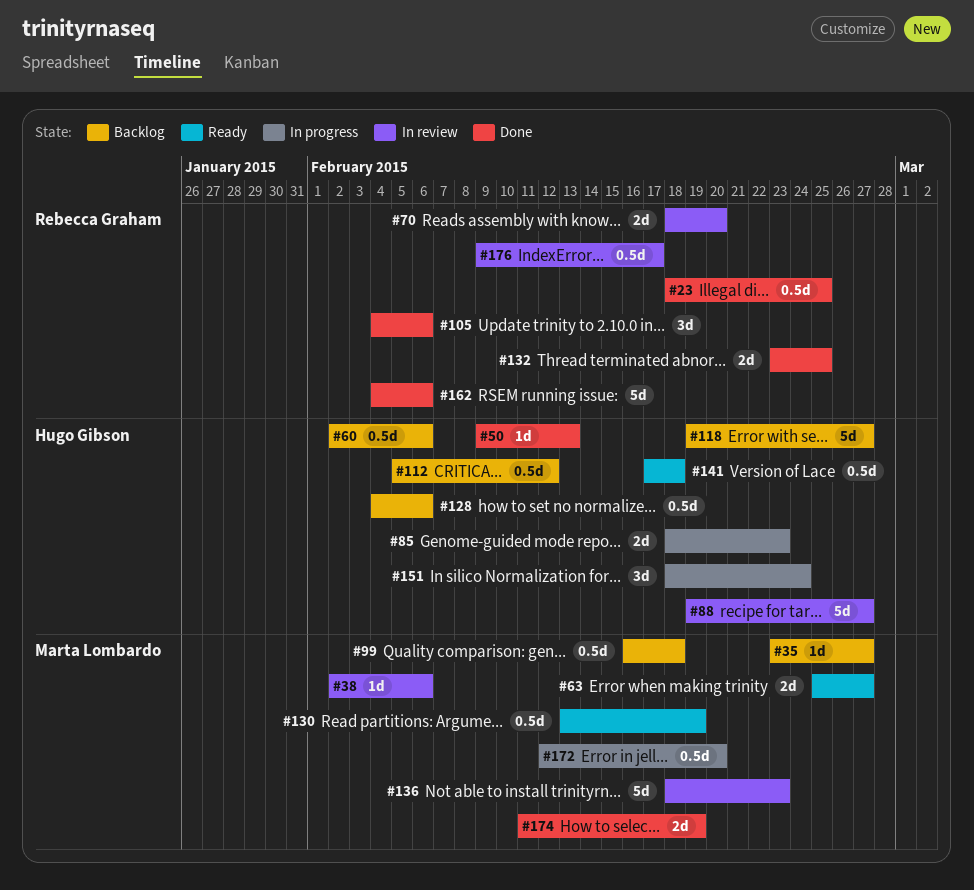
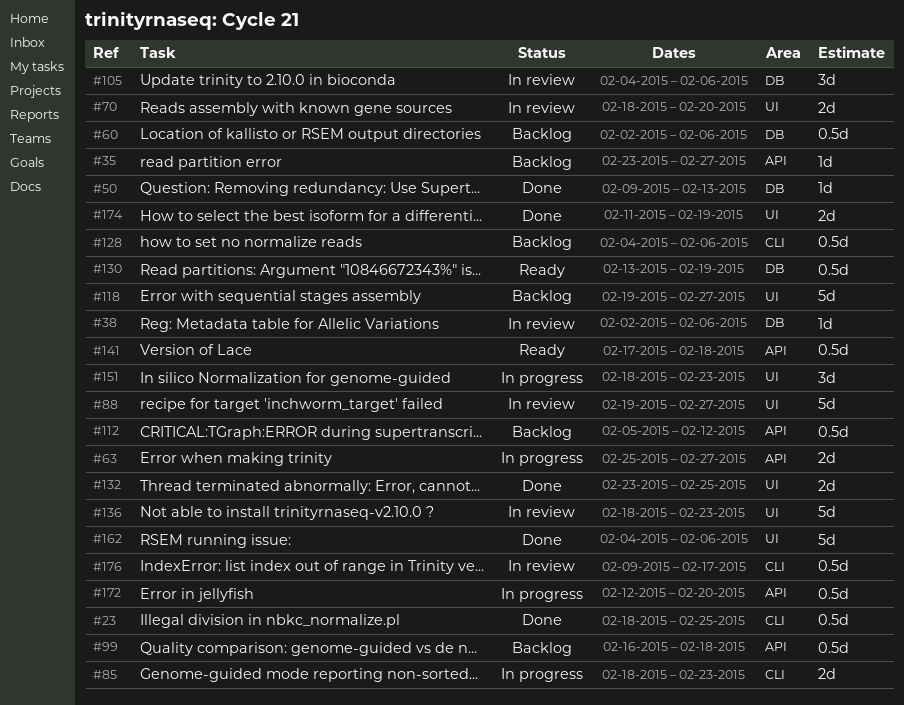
#63, status: Ready -> In progress
#105, status: Done -> In review
#151, due: Feb 24 -> Feb 23

